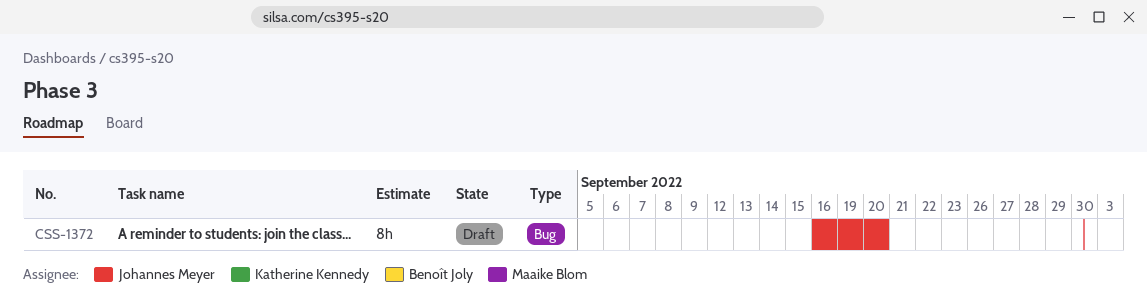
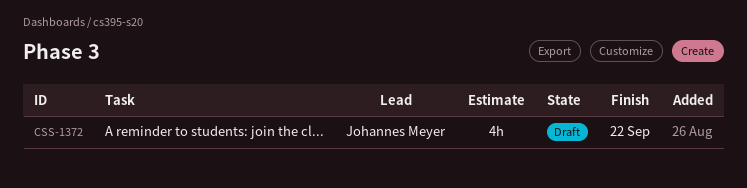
CSS-1372, estimate: 8h -> 4h
CSS-1372, due: Sep 20 -> Sep 22

